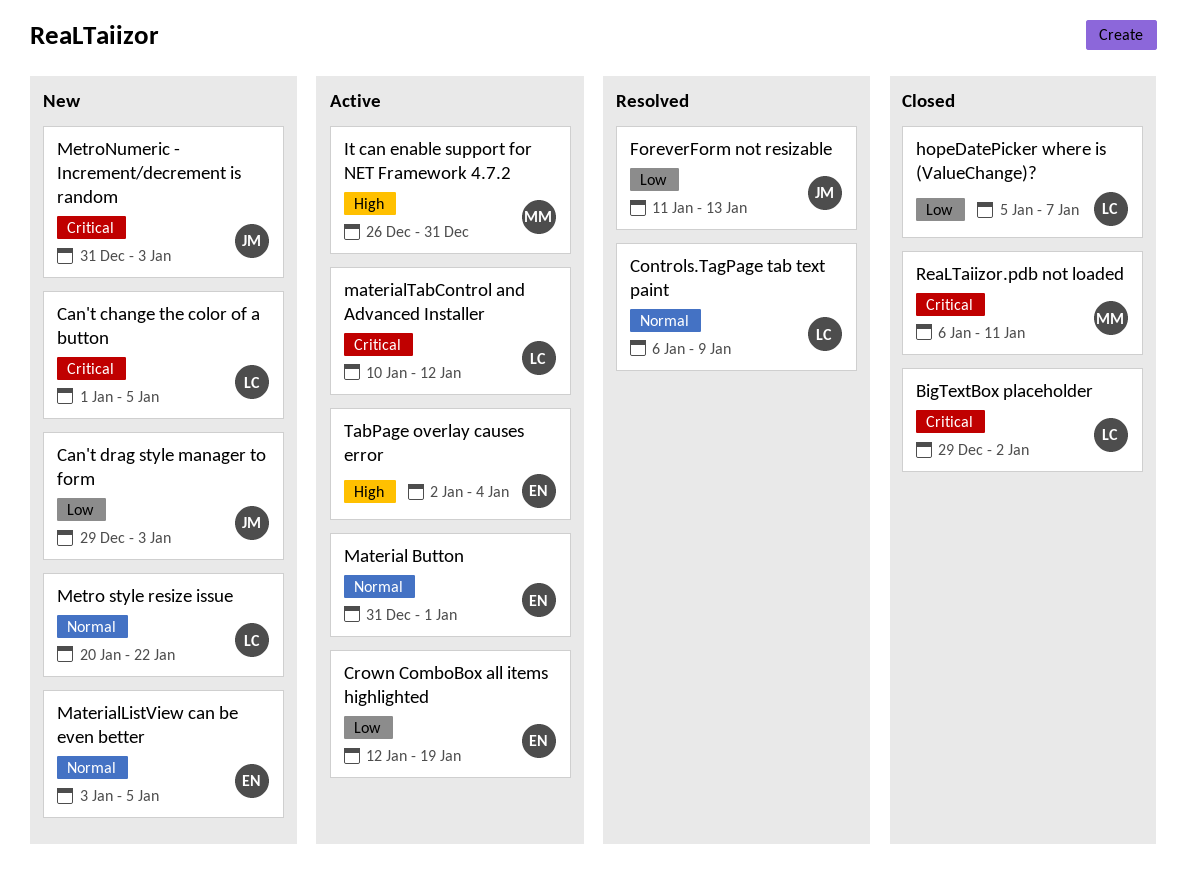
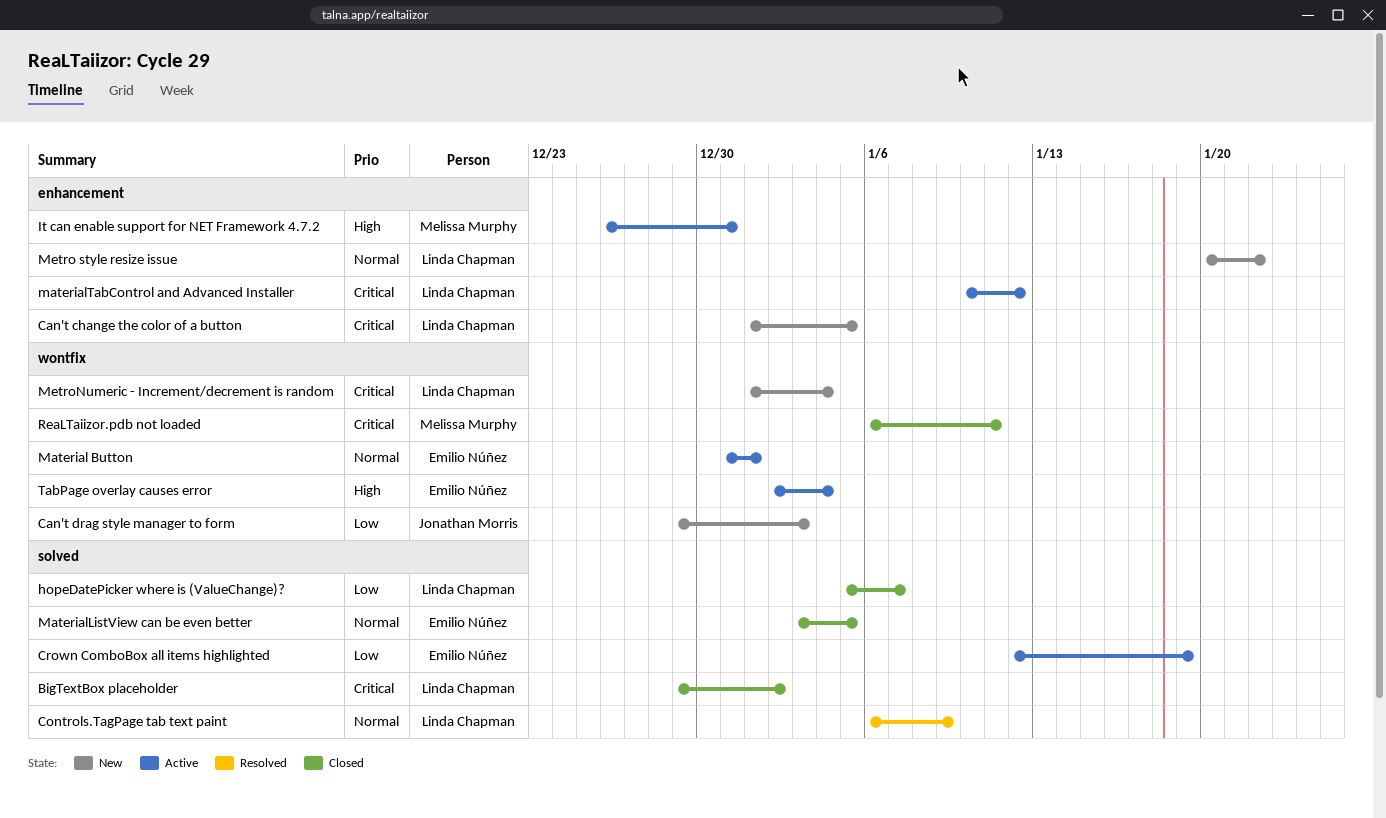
ForeverForm not resizable: present -> none
MaterialListView can be even better, status: New -> Closed
MetroNumeric - Increment/decrement is random, owner: Jonathan Morris -> Linda Chapman
MetroNumeric - Increment/decrement is random, start: Dec 31 -> Jan 1
MetroNumeric - Increment/decrement is random, due: Jan 3 -> Jan 4

